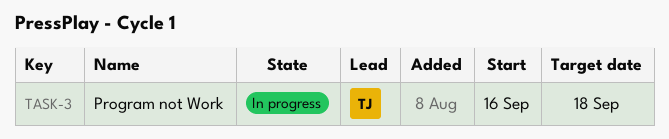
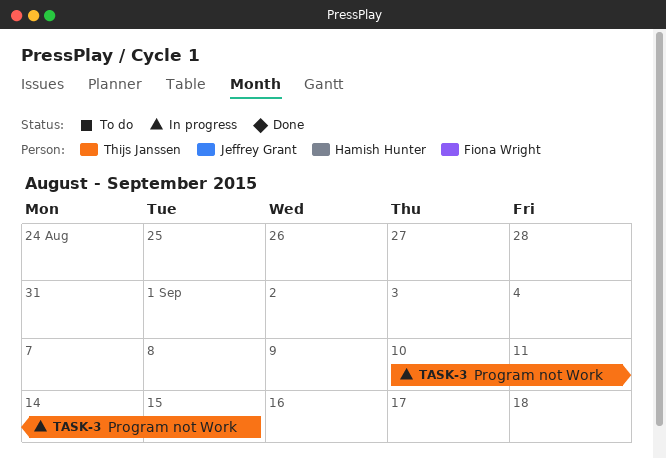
TASK-3, start: Sep 16 -> Sep 10
TASK-3, due: Sep 18 -> Sep 15

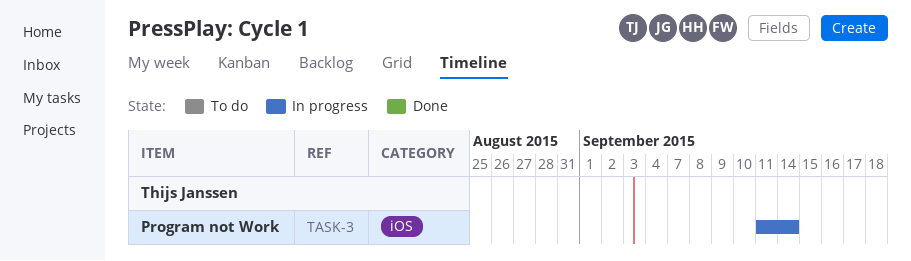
TASK-3, start: Sep 10 -> Sep 11
TASK-3, due: Sep 15 -> Sep 14

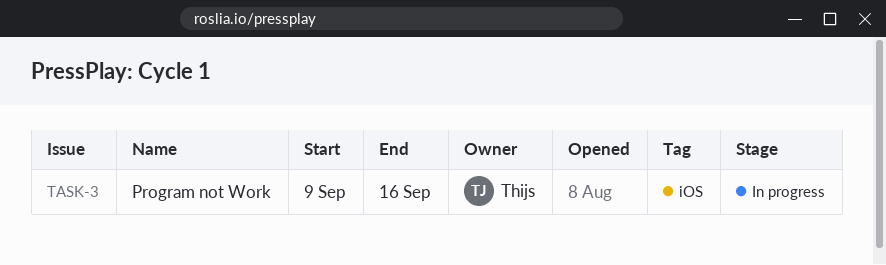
TASK-3, start: Sep 11 -> Sep 9
TASK-3, due: Sep 14 -> Sep 16

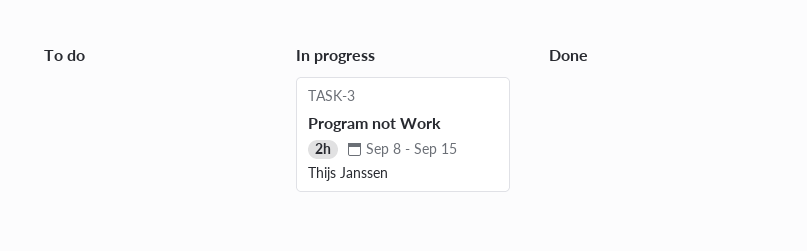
TASK-3, start: Sep 9 -> Sep 8
TASK-3, due: Sep 16 -> Sep 15

